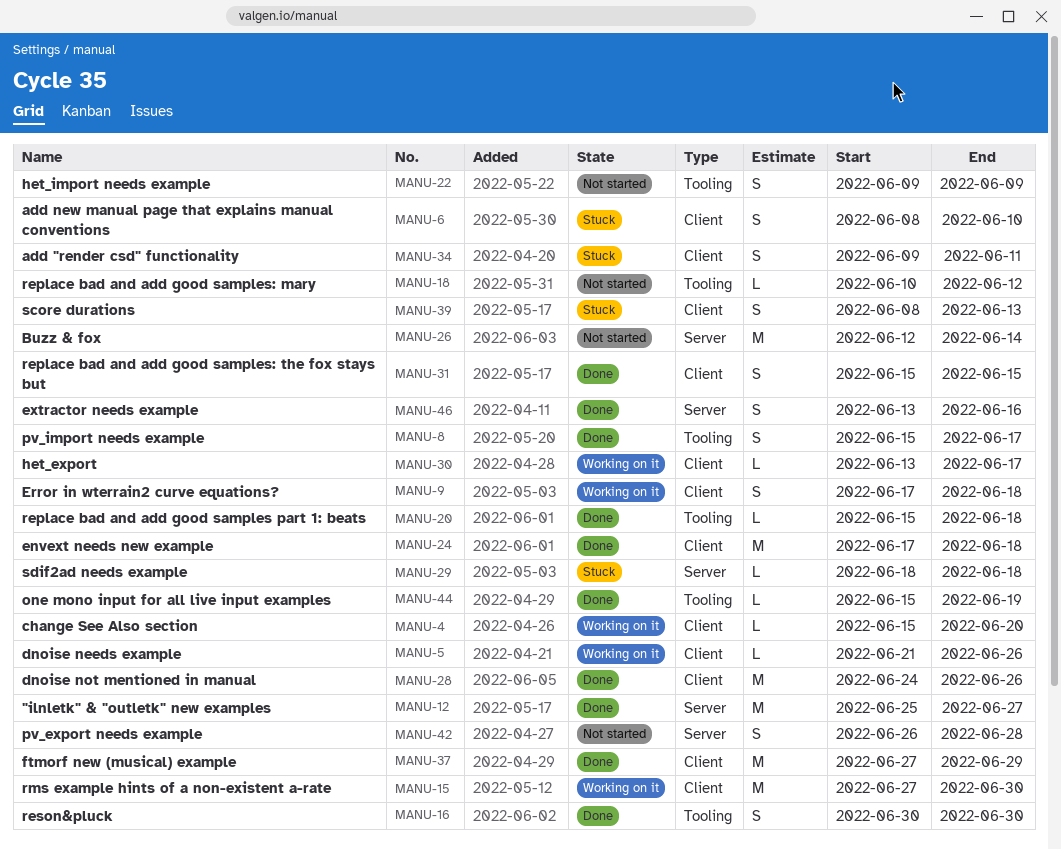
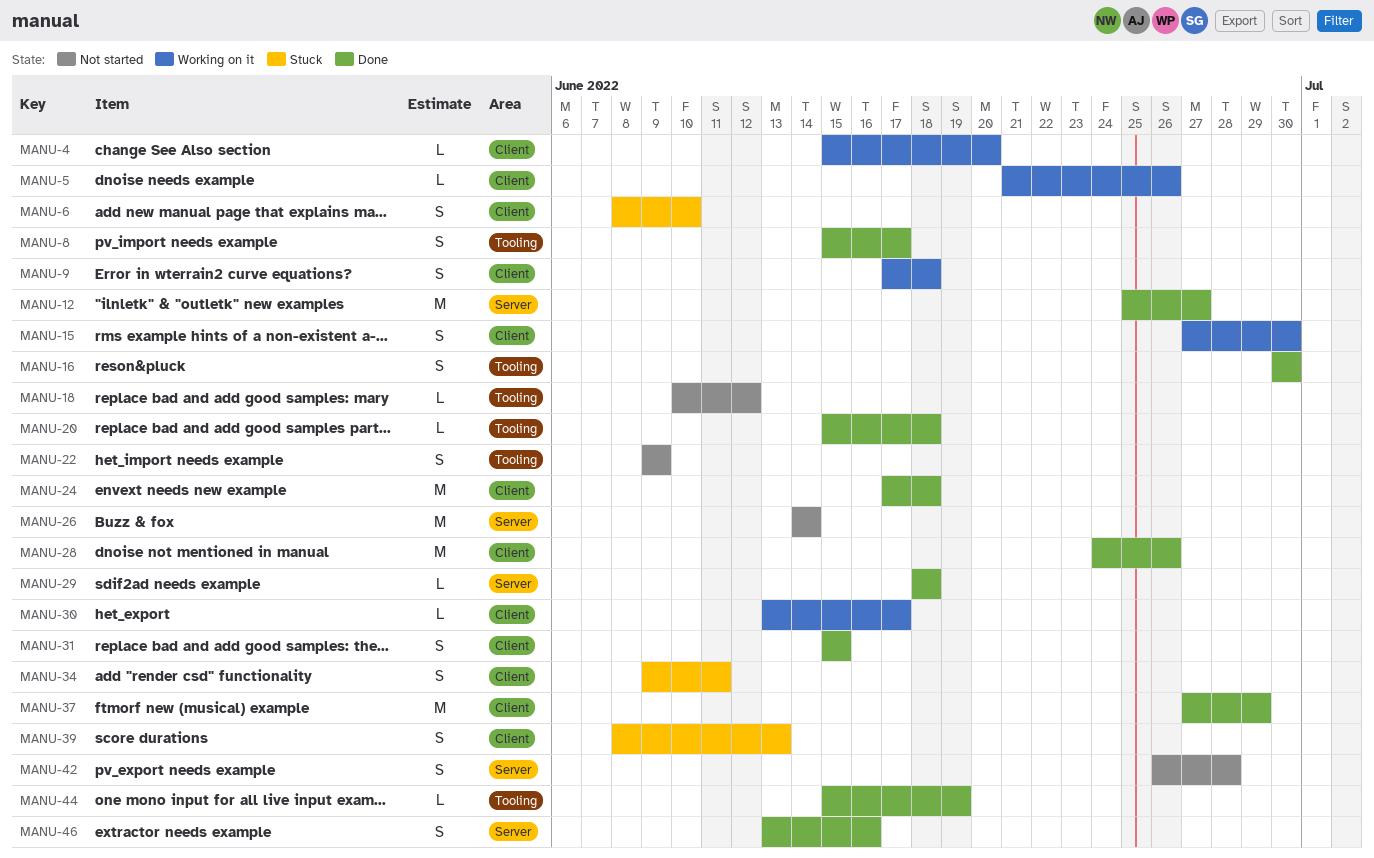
MANU-15, estimate: M -> S
MANU-26, start: Jun 12 -> Jun 14
MANU-29, status: Stuck -> Done

